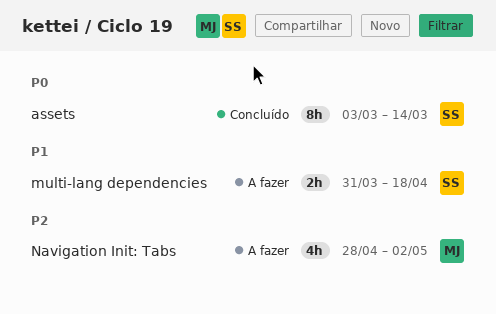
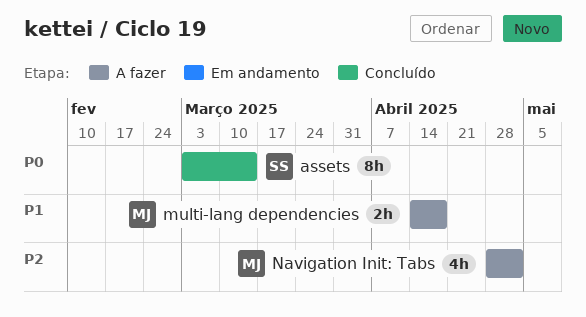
multi-lang dependencies, owner: SS -> MJ
multi-lang dependencies, start: Mar 31 -> Apr 14

